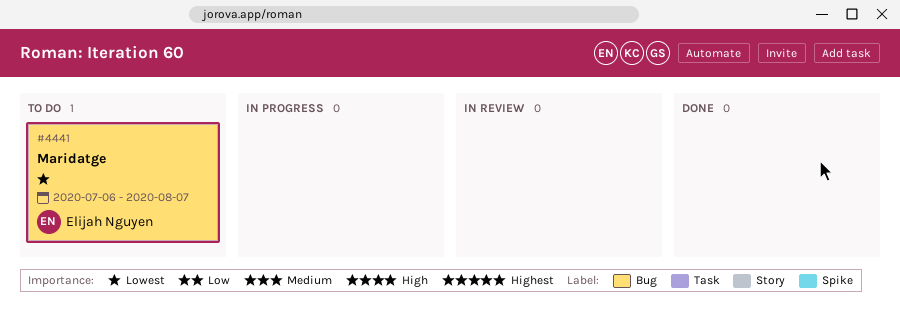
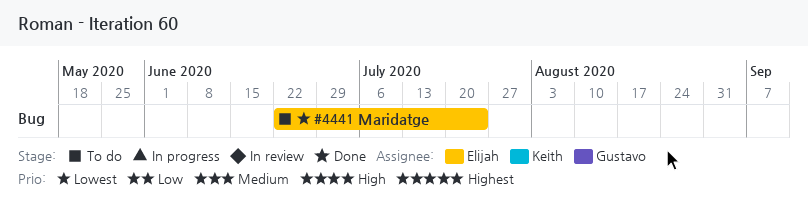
#4441, start: Jul 6 -> Jun 22
#4441, due: Aug 7 -> Jul 24

